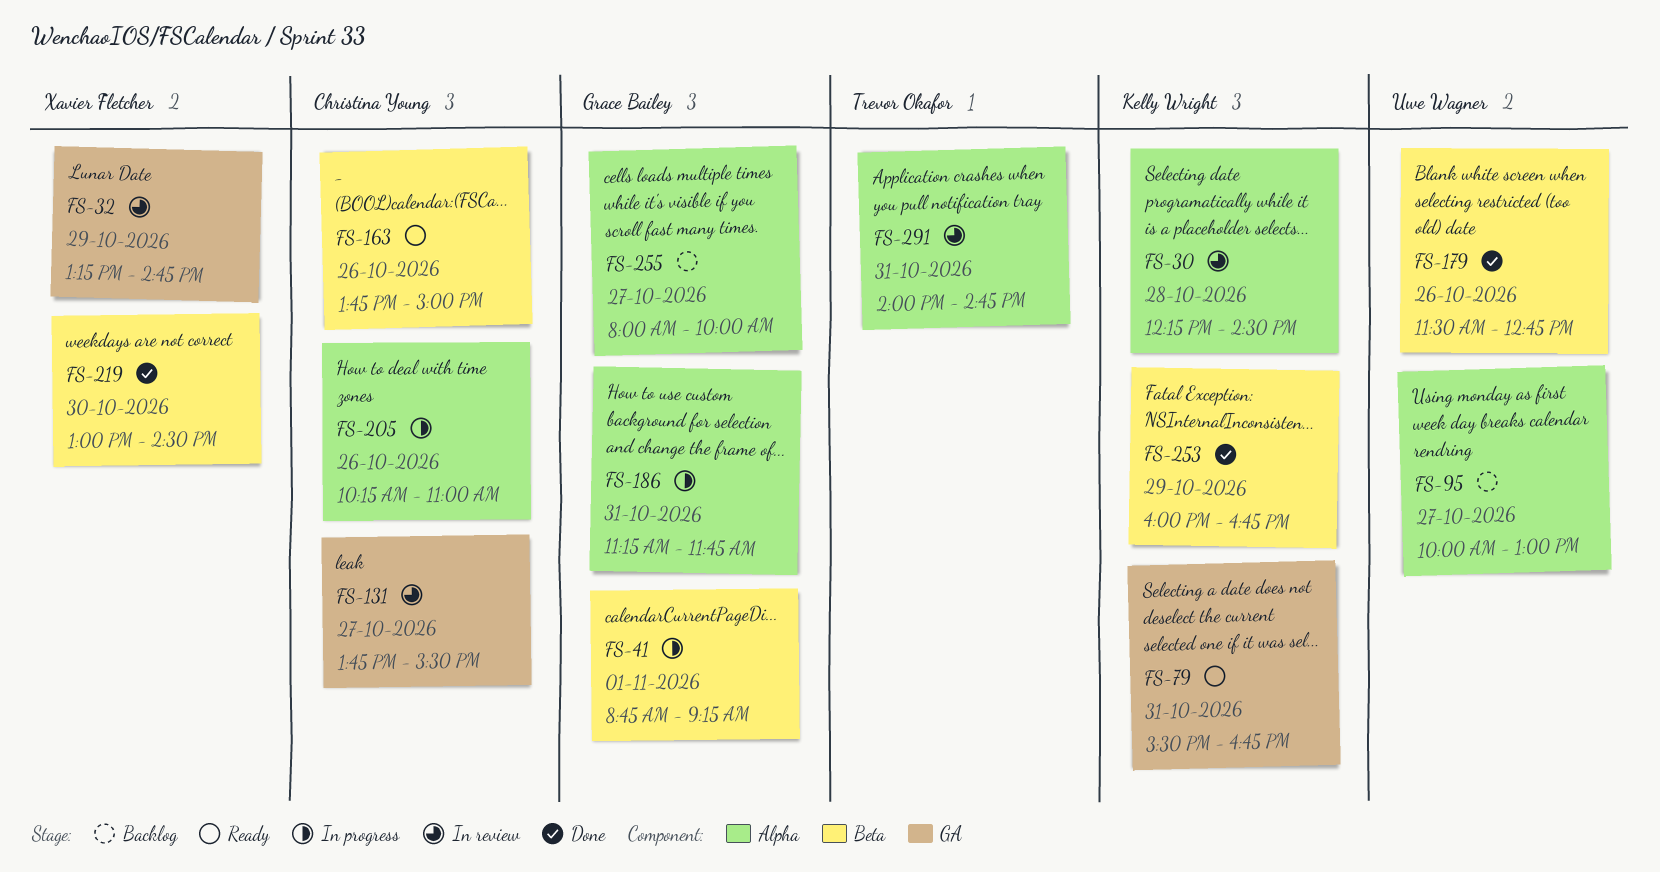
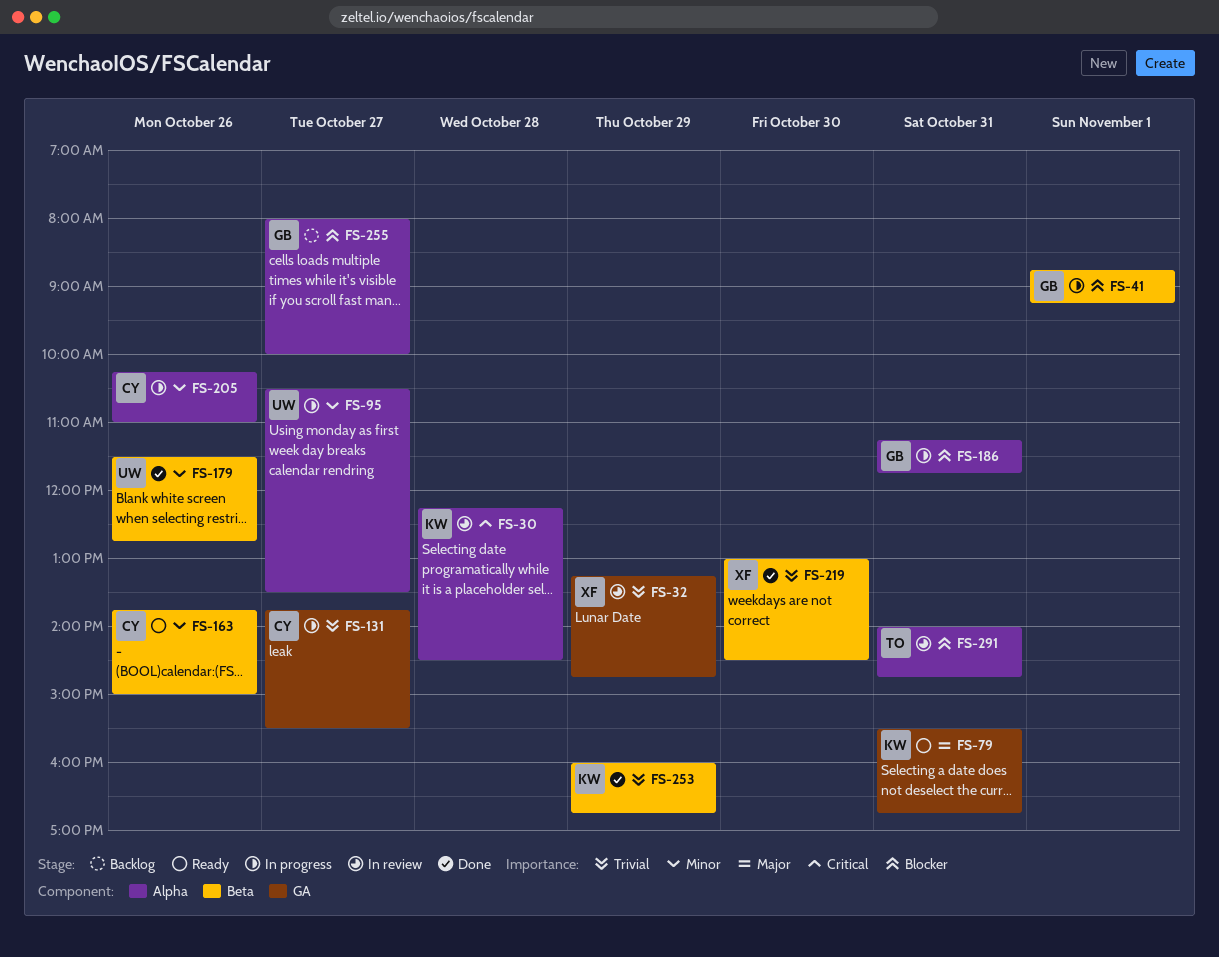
FS-95, status: Backlog -> In progress
FS-95, begins: 10:00 -> 10:30
FS-95, ends: 13:00 -> 13:30
FS-131, status: In review -> In progress

